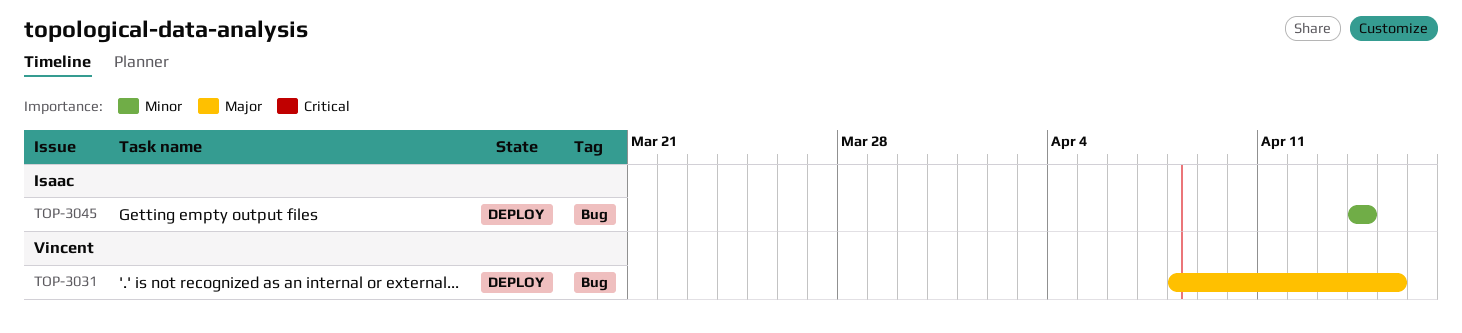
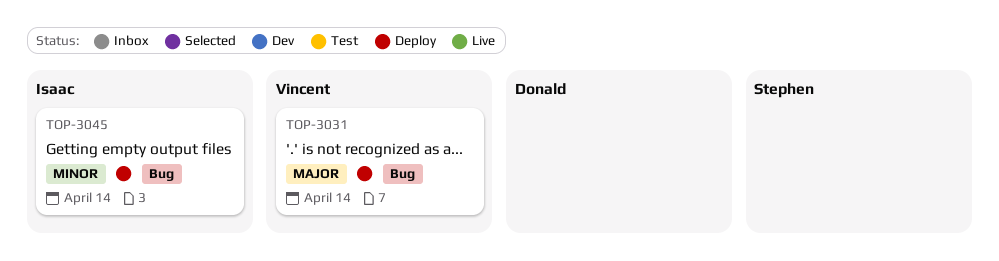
TOP-3031, due: Apr 15 -> Apr 14

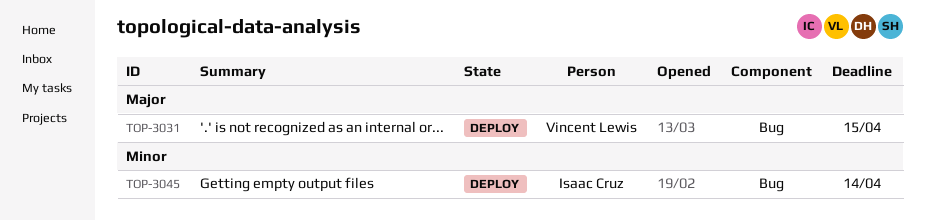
TOP-3031, due: Apr 14 -> Apr 15

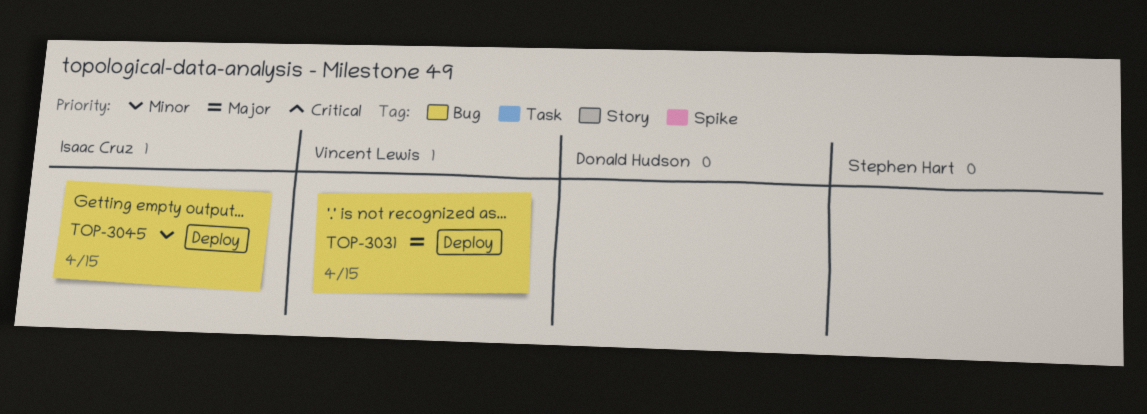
TOP-3045, due: Apr 14 -> Apr 15

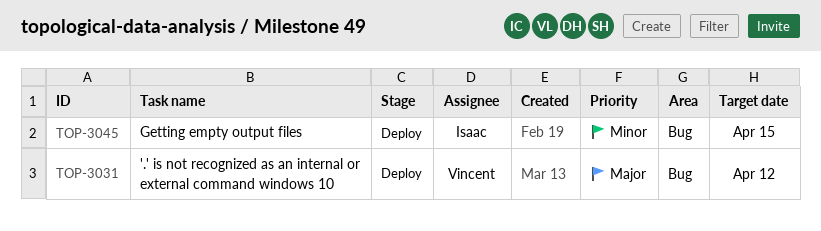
TOP-3031, due: Apr 15 -> Apr 12

